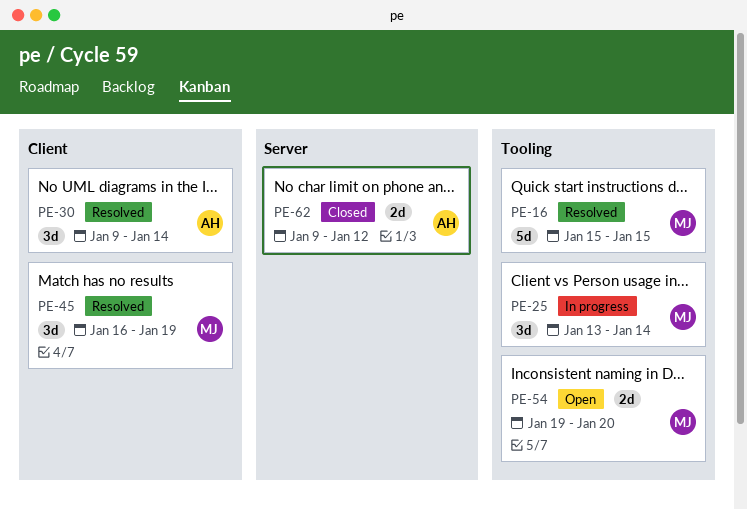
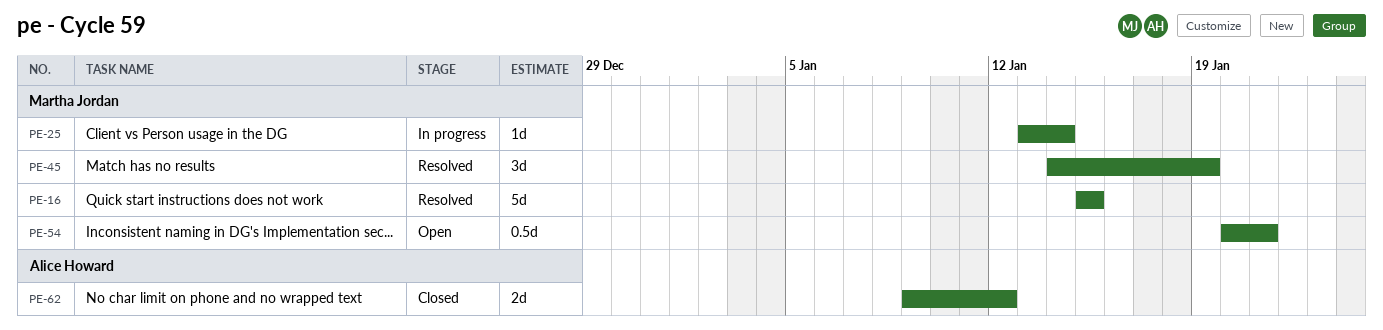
PE-25, estimate: 3d -> 1d
PE-30: present -> none
PE-45, start: Jan 16 -> Jan 14
PE-54, estimate: 2d -> 0.5d
PE-54, start: Jan 19 -> Jan 20
PE-54, due: Jan 20 -> Jan 21

